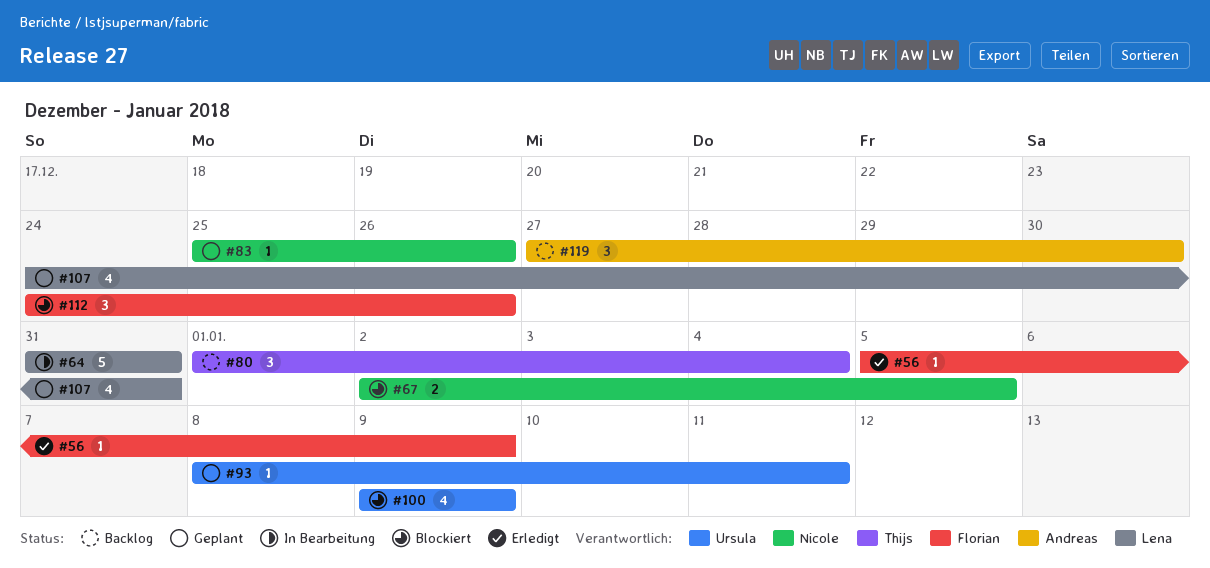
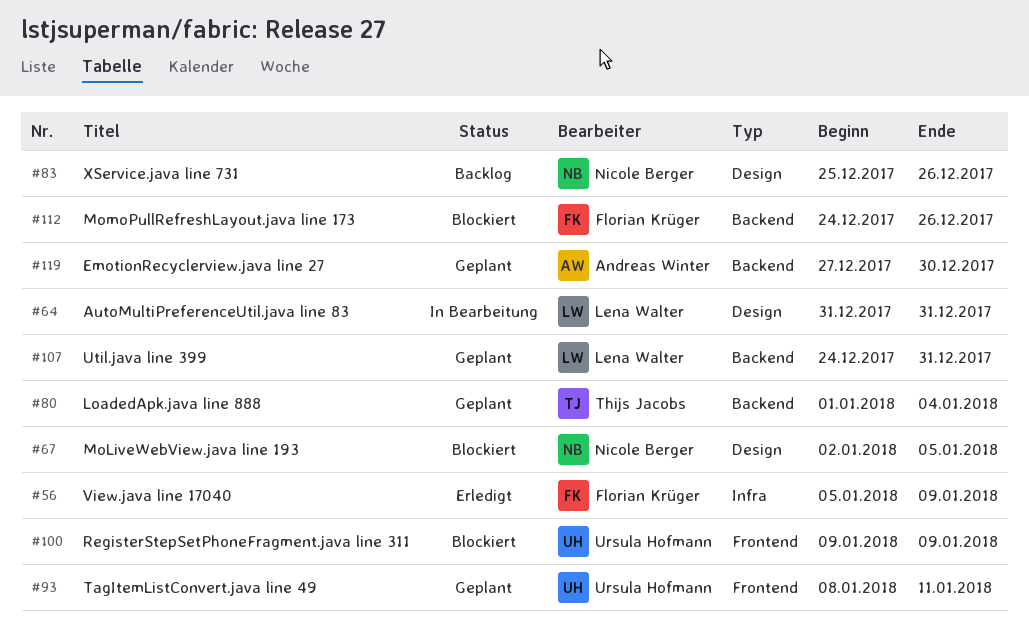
#80, status: Backlog -> Geplant
#83, status: Geplant -> Backlog
#119, status: Backlog -> Geplant

